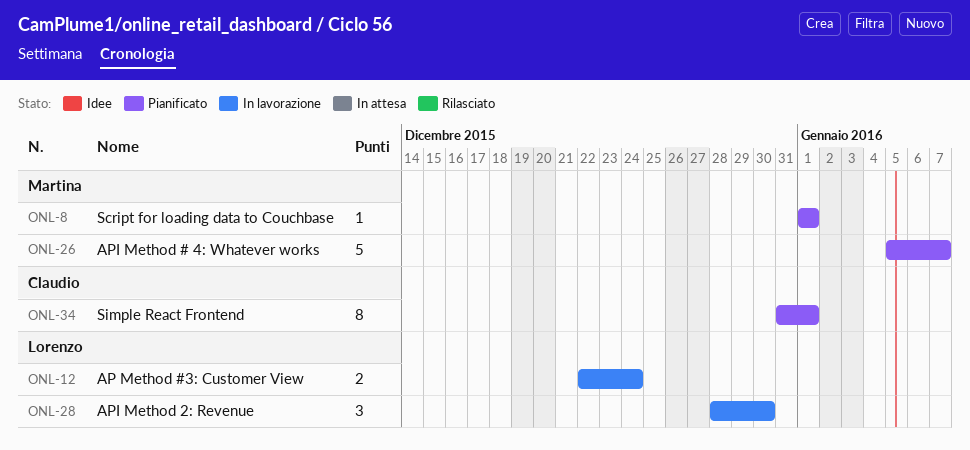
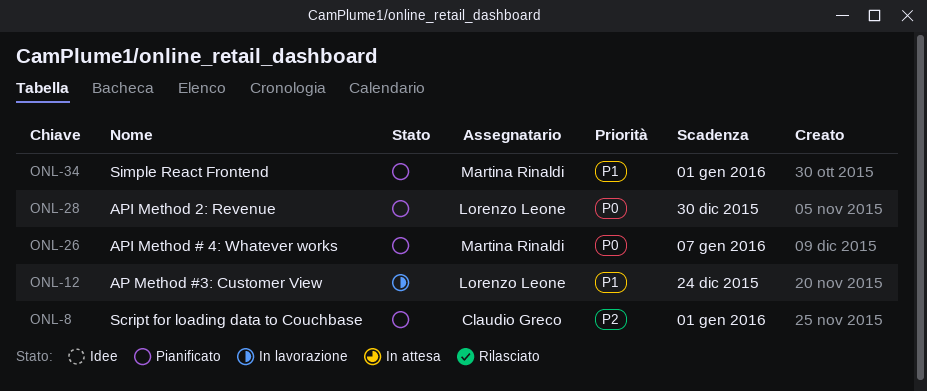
ONL-8, owner: Martina Rinaldi -> Claudio Greco
ONL-28, status: In lavorazione -> Pianificato
ONL-34, owner: Claudio Greco -> Martina Rinaldi

